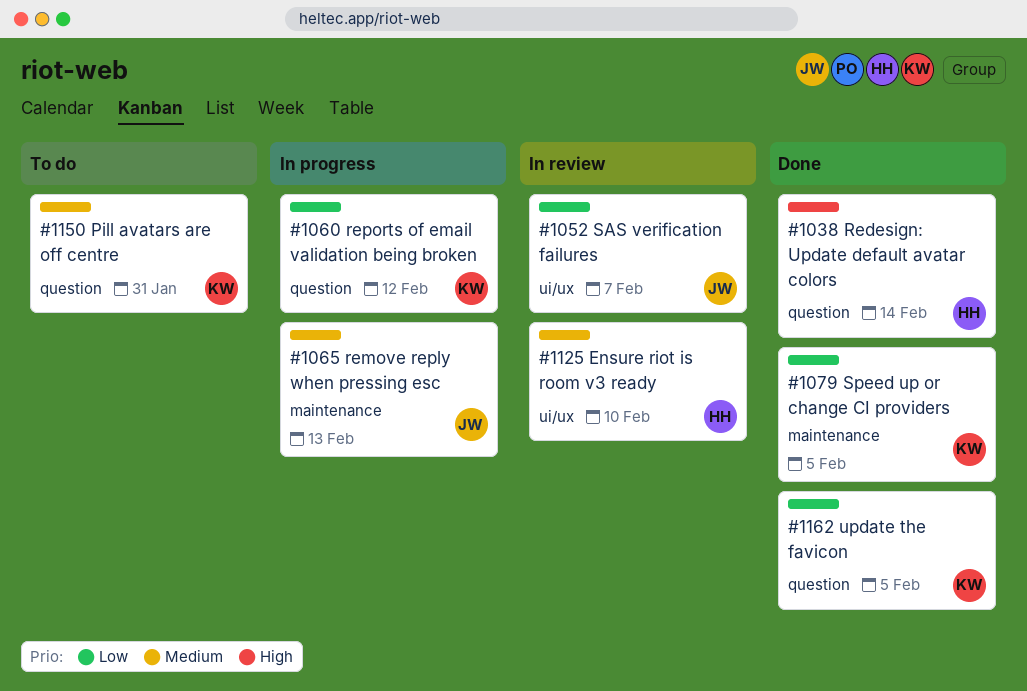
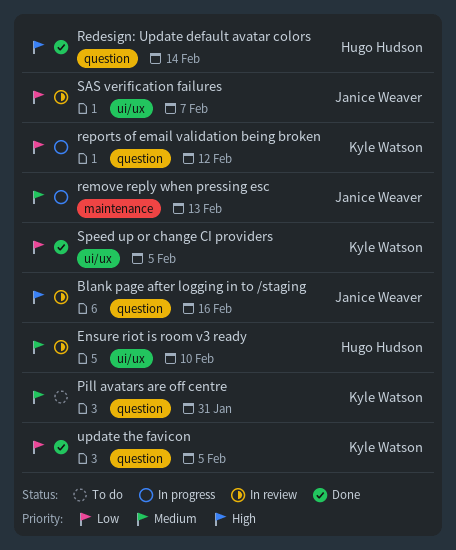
Blank page after logging in to /staging: none -> present
Speed up or change CI providers, label: maintenance -> ui/ux

